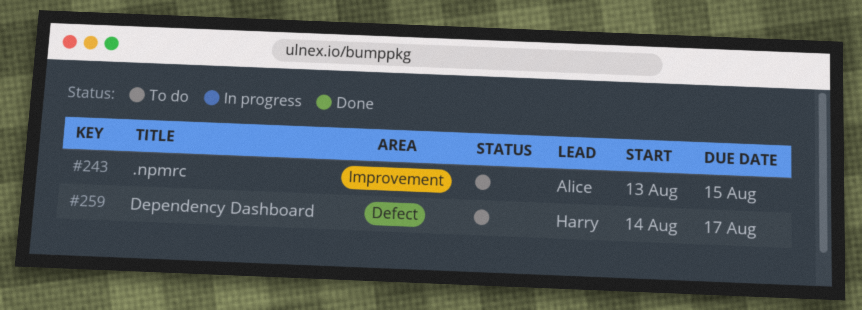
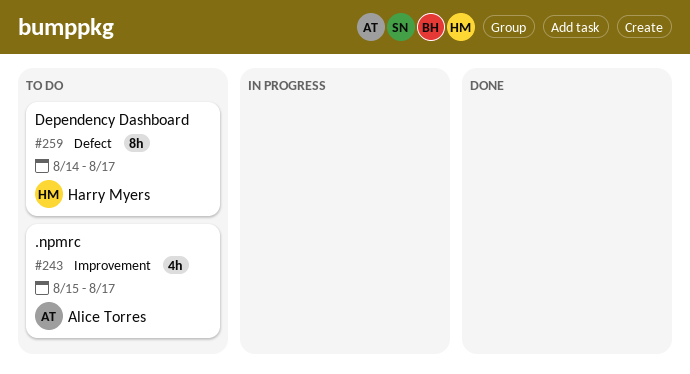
#243, start: Aug 13 -> Aug 15
#243, due: Aug 15 -> Aug 17

